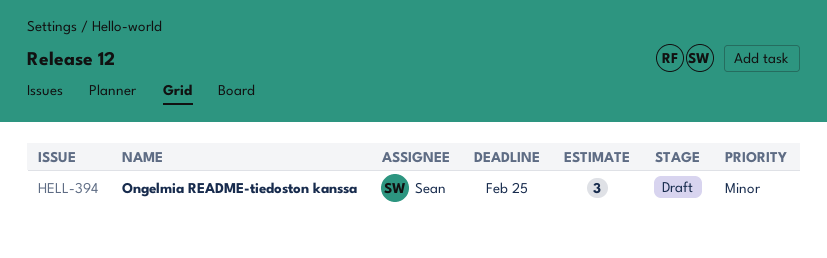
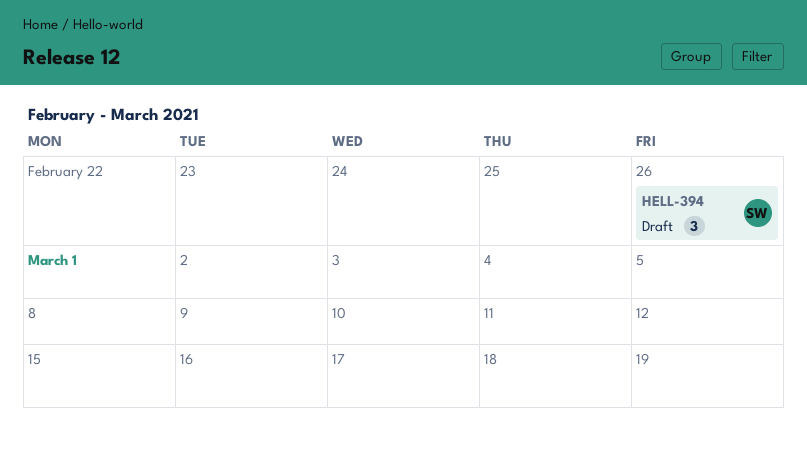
HELL-394, due: Feb 25 -> Feb 26

